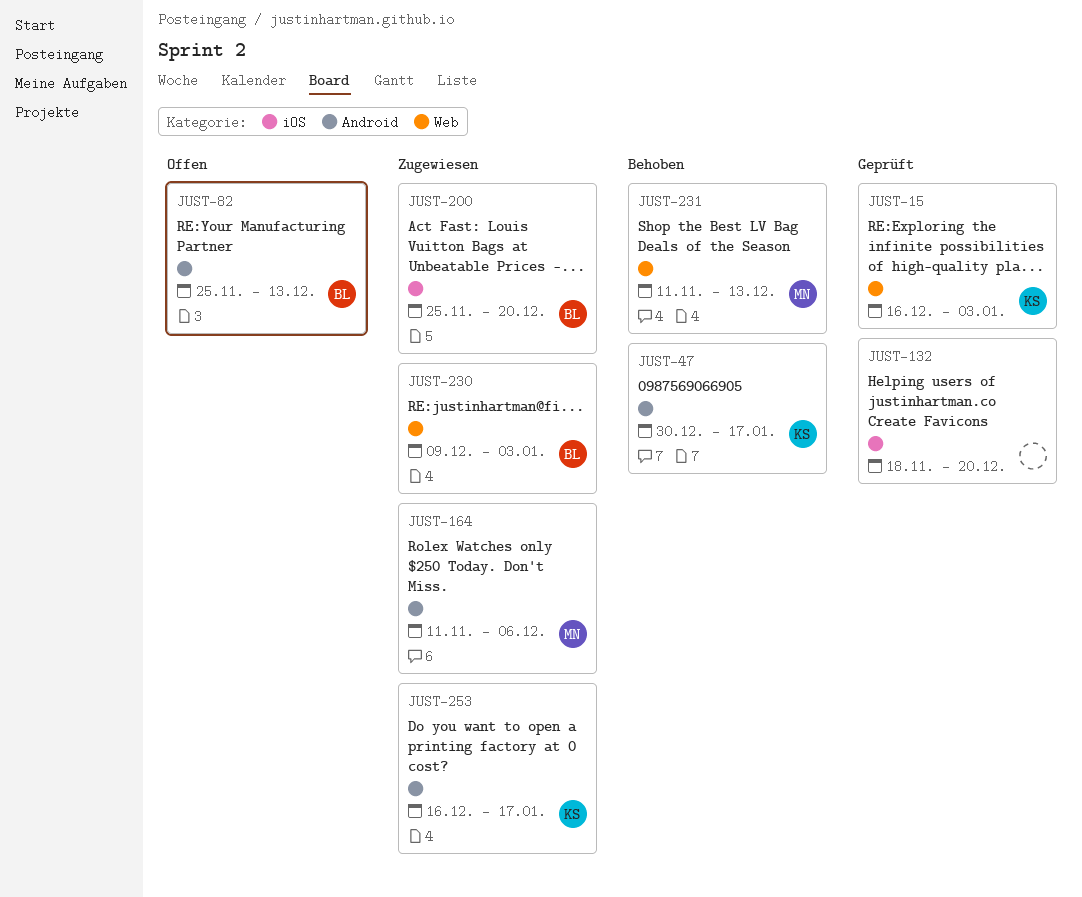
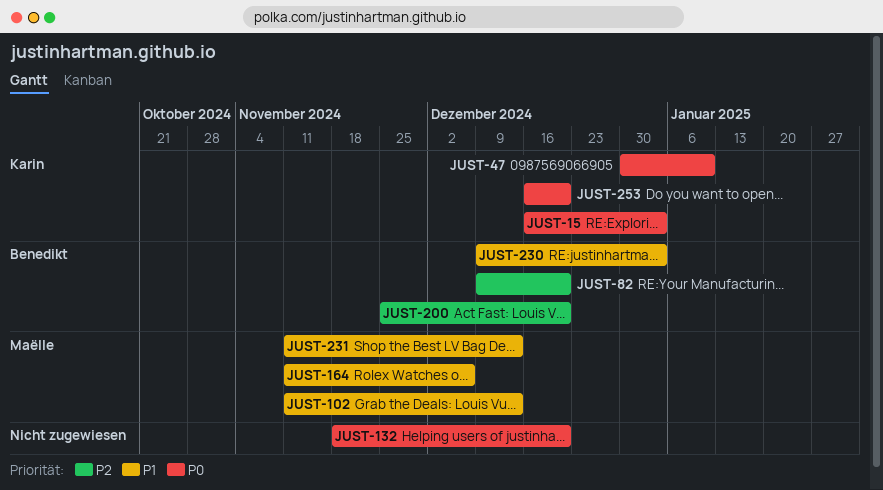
JUST-47, due: Jan 17 -> Jan 10
JUST-82, start: Nov 25 -> Dec 9
JUST-82, due: Dec 13 -> Dec 20
JUST-102: none -> present
JUST-253, due: Jan 17 -> Dec 20

